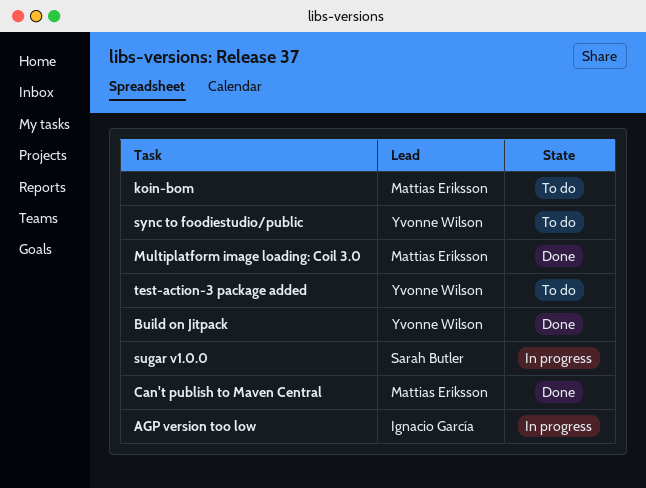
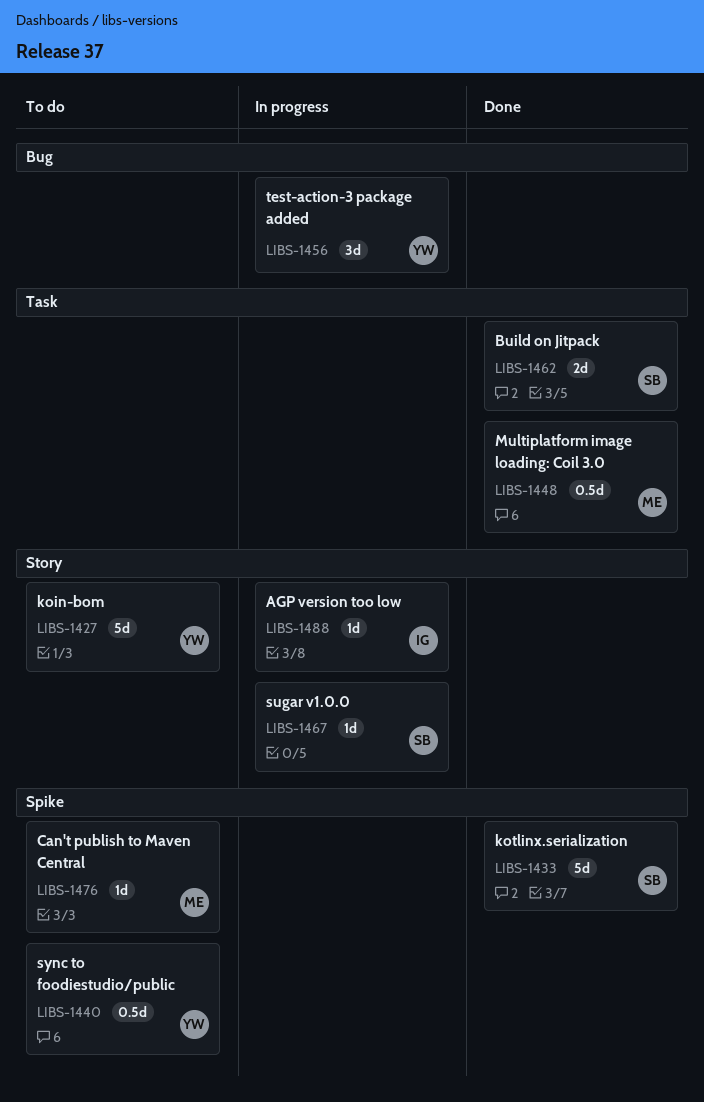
Build on Jitpack, owner: Yvonne Wilson -> Sarah Butler
Can't publish to Maven Central, status: Done -> To do
koin-bom, owner: Mattias Eriksson -> Yvonne Wilson
kotlinx.serialization: none -> present
test-action-3 package added, status: To do -> In progress

